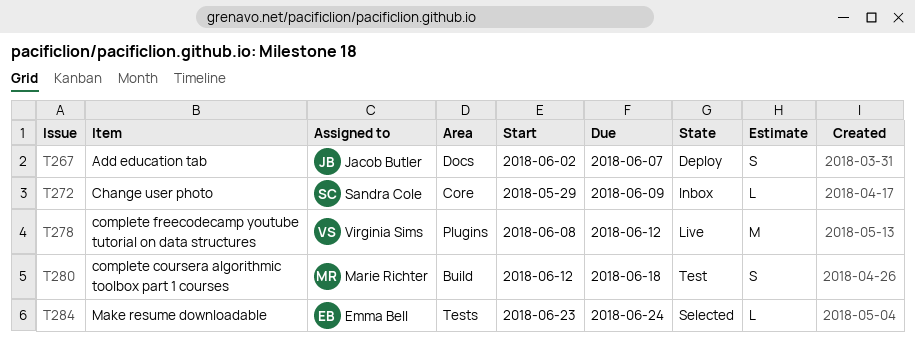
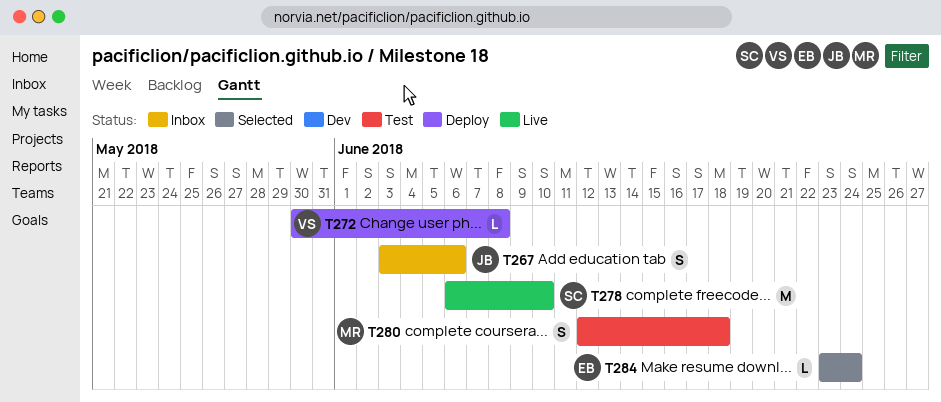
T267, status: Deploy -> Inbox
T267, start: Jun 2 -> Jun 3
T267, due: Jun 7 -> Jun 6
T272, status: Inbox -> Deploy
T272, owner: Sandra Cole -> Virginia Sims
T272, start: May 29 -> May 30
T272, due: Jun 9 -> Jun 8
T278, owner: Virginia Sims -> Sandra Cole
T278, start: Jun 8 -> Jun 6
T278, due: Jun 12 -> Jun 10

